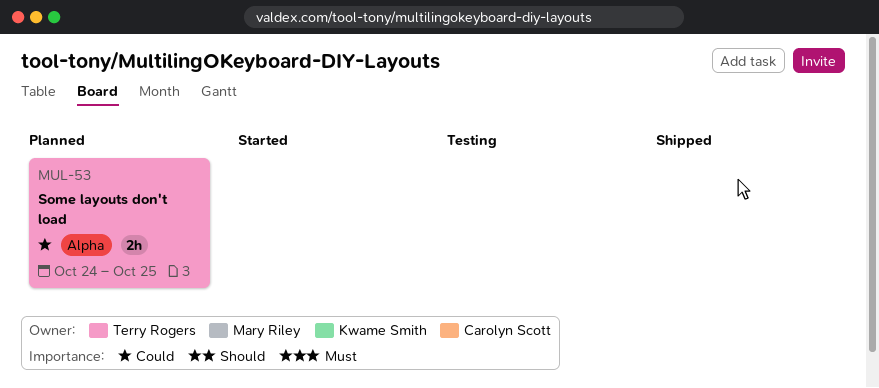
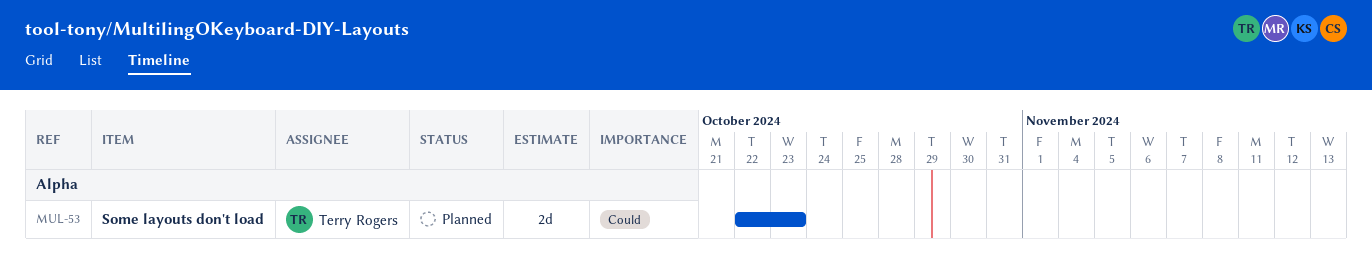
MUL-53, estimate: 2h -> 2d
MUL-53, start: Oct 24 -> Oct 22
MUL-53, due: Oct 25 -> Oct 23

